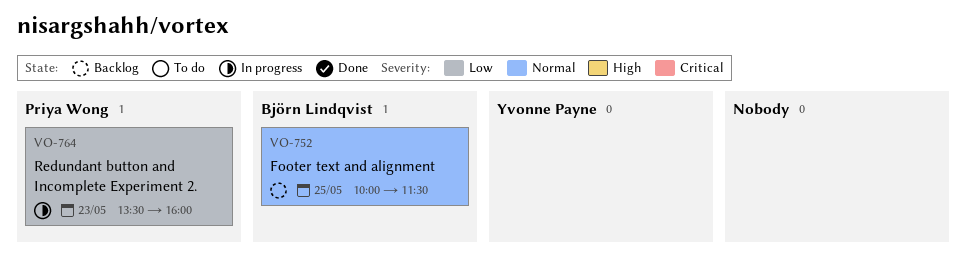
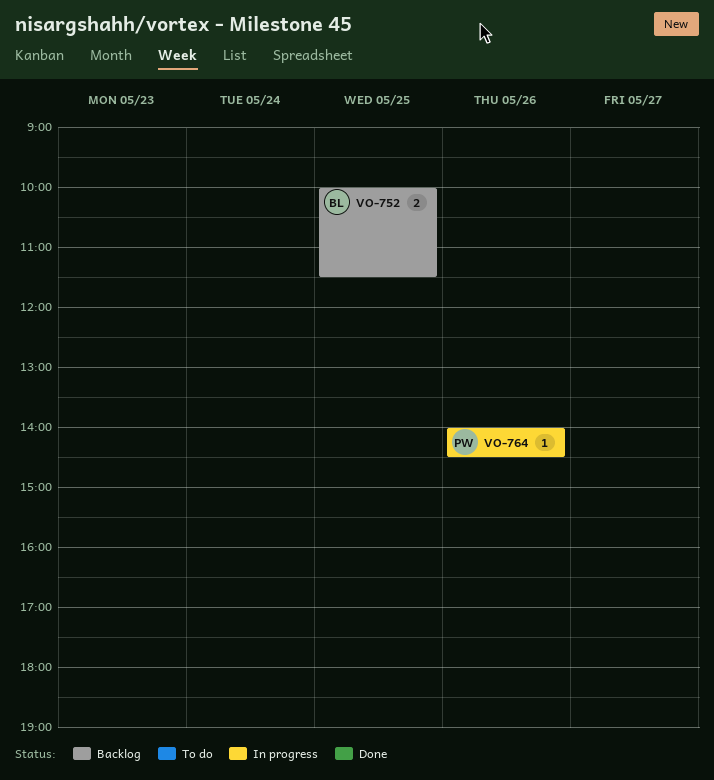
VO-764, day: May 23 -> May 26
VO-764, begins: 13:30 -> 14:00
VO-764, ends: 16:00 -> 14:30

